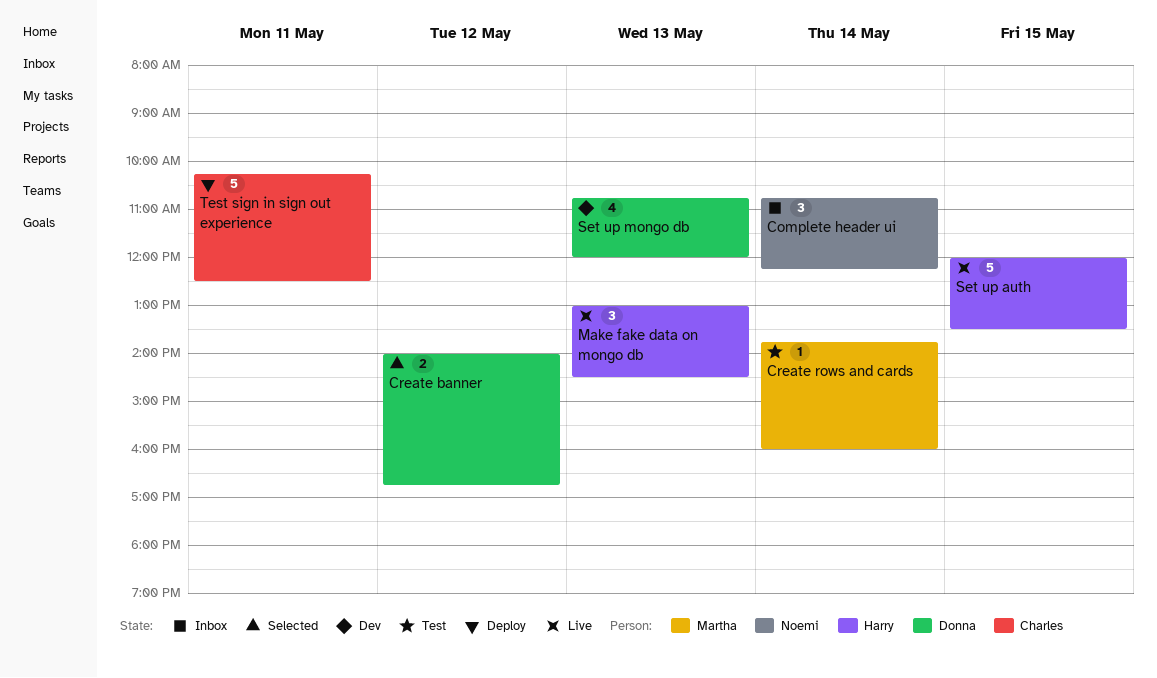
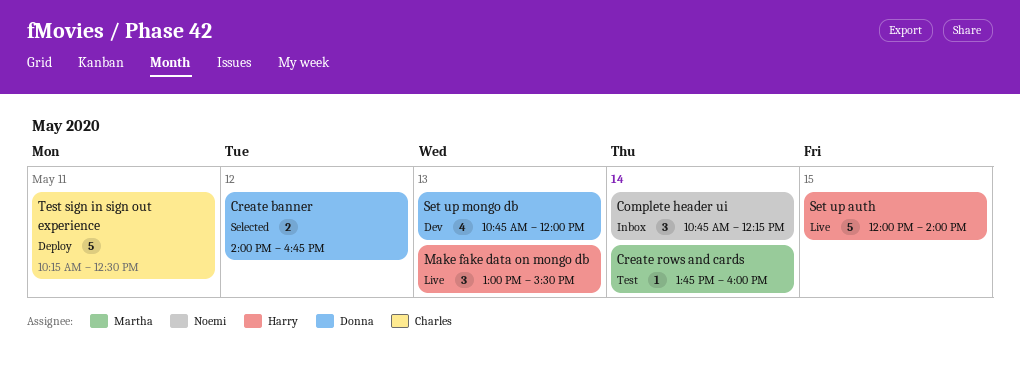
Make fake data on mongo db, ends: 14:30 -> 15:30
Set up auth, ends: 13:30 -> 14:00

